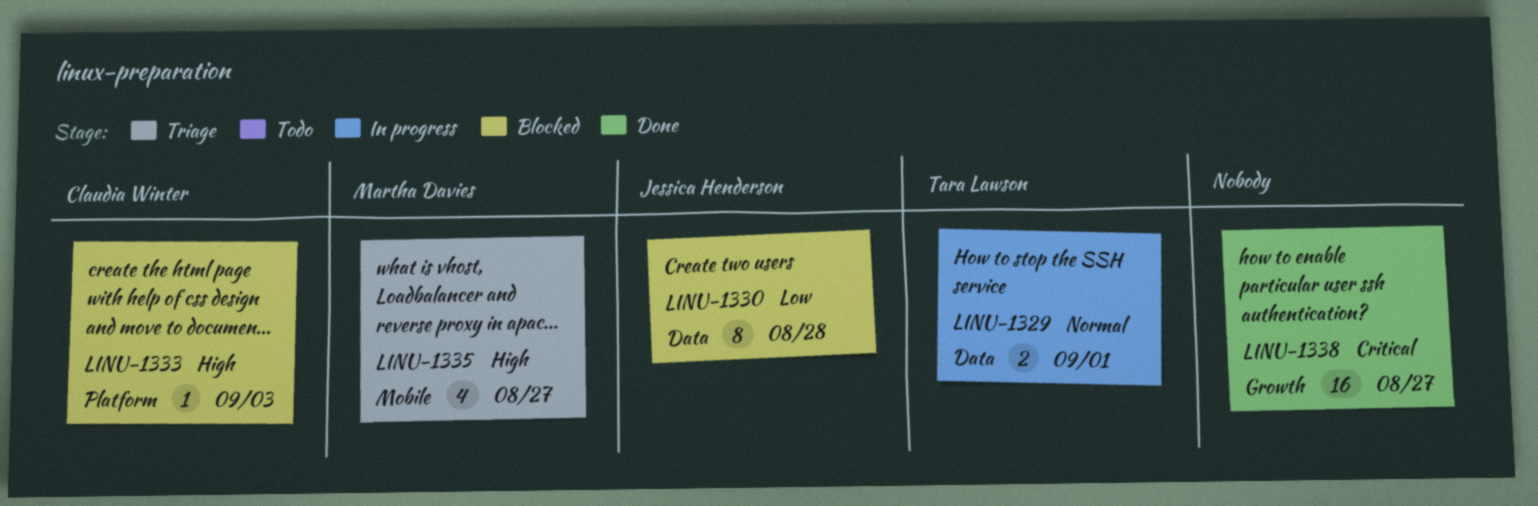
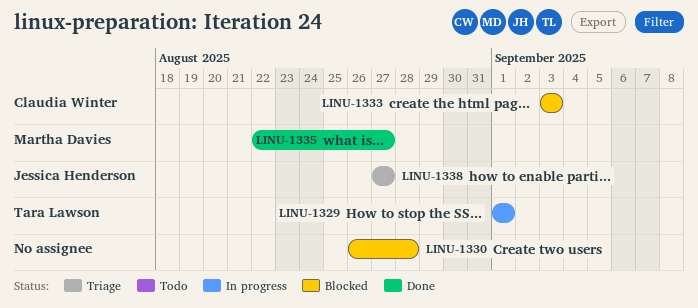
LINU-1330, owner: Jessica Henderson -> none
LINU-1335, status: Triage -> Done
LINU-1338, status: Done -> Triage
LINU-1338, owner: none -> Jessica Henderson

